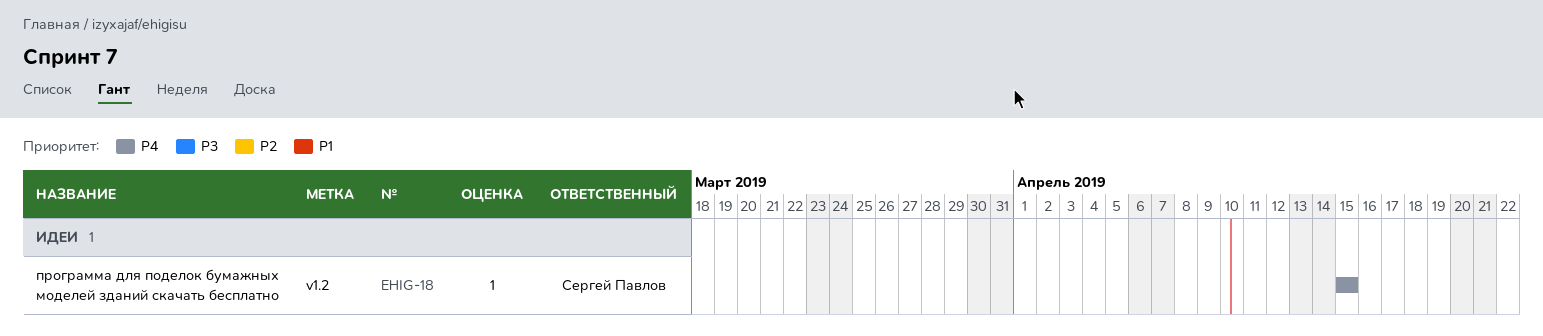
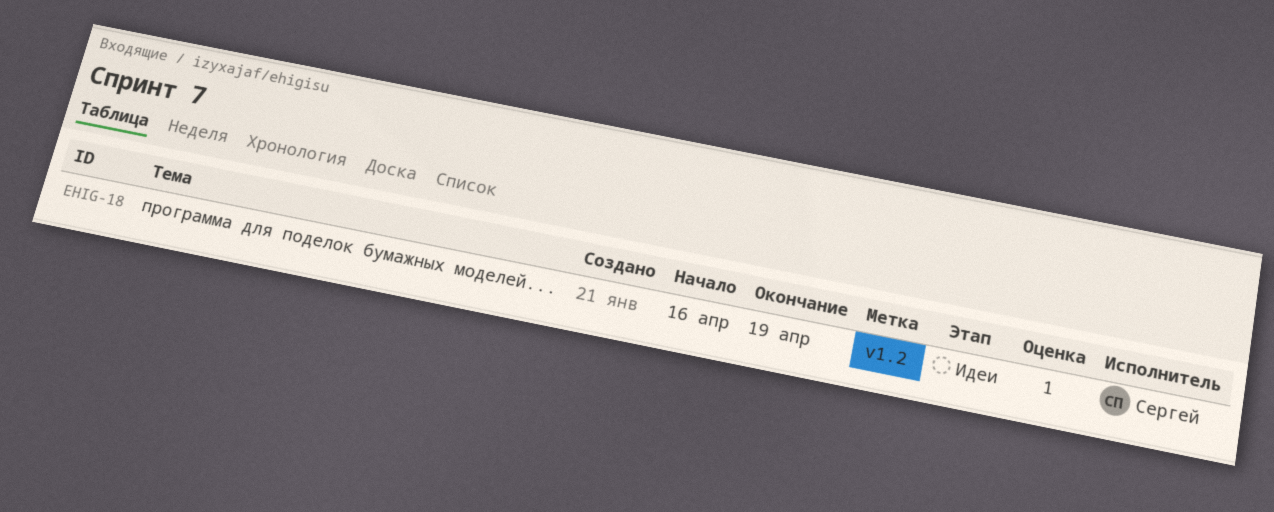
EHIG-18, start: Apr 15 -> Apr 16
EHIG-18, due: Apr 15 -> Apr 19

